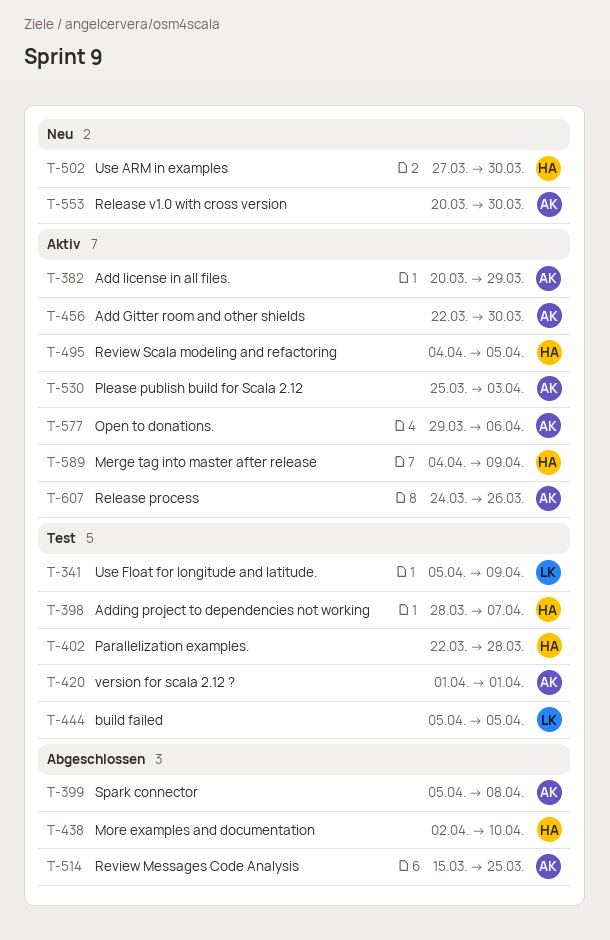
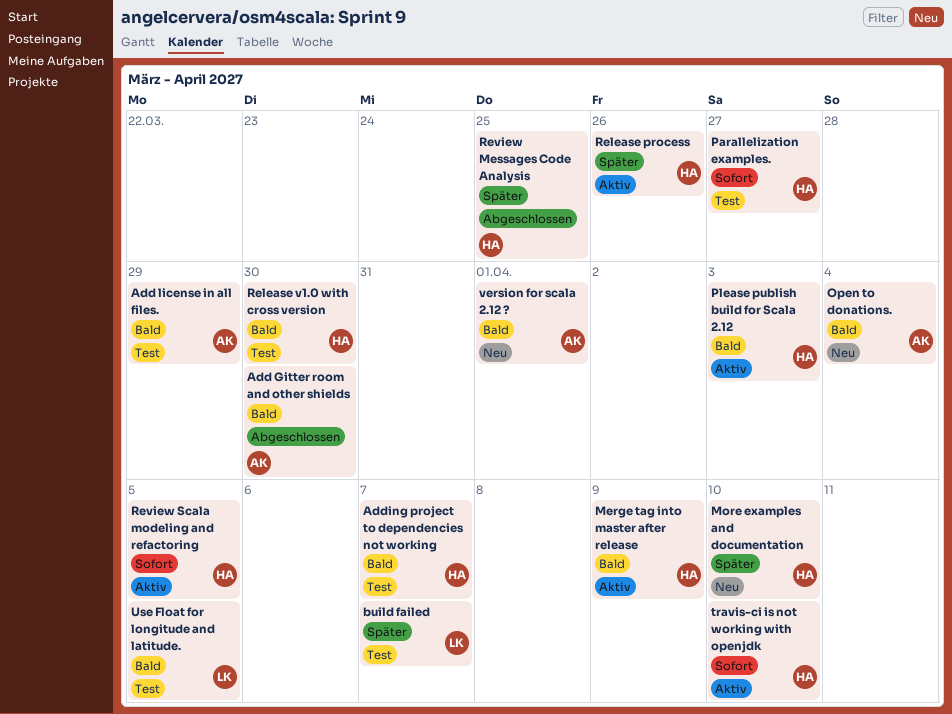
Add Gitter room and other shields, status: Aktiv -> Abgeschlossen
Add license in all files., status: Aktiv -> Test
build failed, due: Apr 5 -> Apr 7
More examples and documentation, status: Abgeschlossen -> Neu
Open to donations., status: Aktiv -> Neu
Open to donations., due: Apr 6 -> Apr 4
Parallelization examples., due: Mar 28 -> Mar 27
Please publish build for Scala 2.12, owner: AK -> HA
Release process, owner: AK -> HA
Release v1.0 with cross version, status: Neu -> Test
Release v1.0 with cross version, owner: AK -> HA
Review Messages Code Analysis, owner: AK -> HA
Spark connector: present -> none
travis-ci is not working with openjdk: none -> present
Use ARM in examples: present -> none
Use Float for longitude and latitude., due: Apr 9 -> Apr 5
version for scala 2.12 ?, status: Test -> Neu

